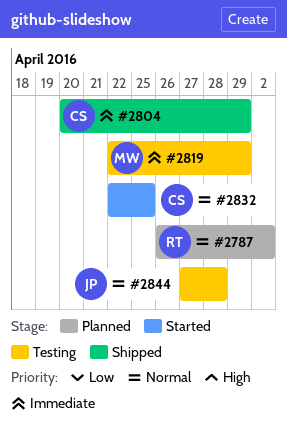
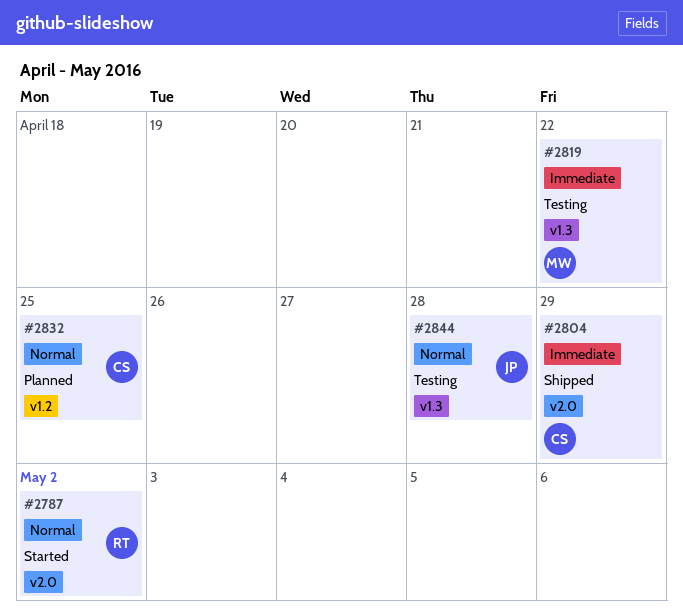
#2787, status: Planned -> Started
#2819, due: Apr 29 -> Apr 22
#2832, status: Started -> Planned

